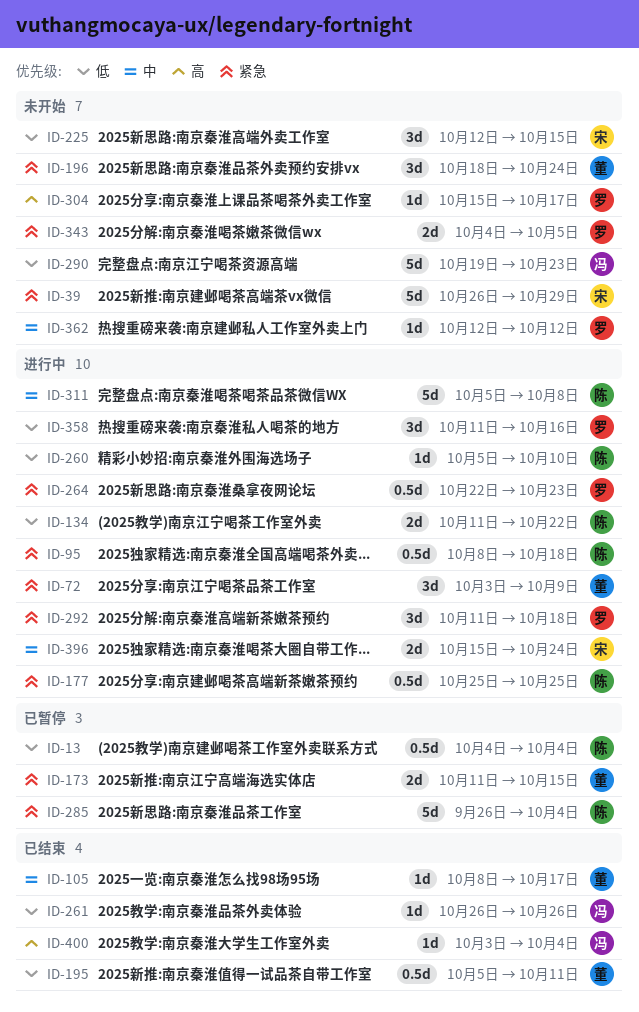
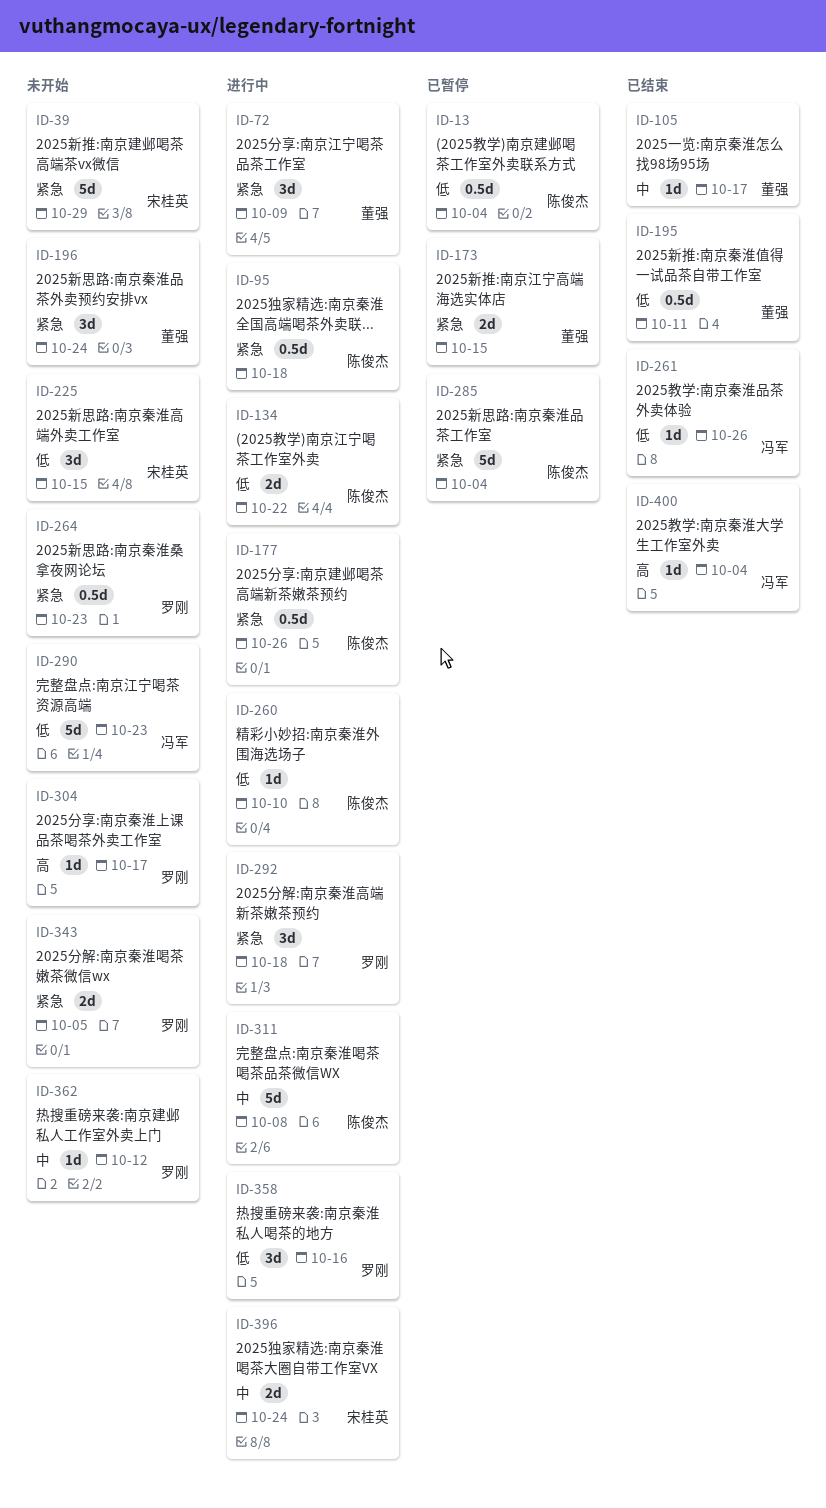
ID-177, due: Oct 25 -> Oct 26
ID-264, status: 进行中 -> 未开始

